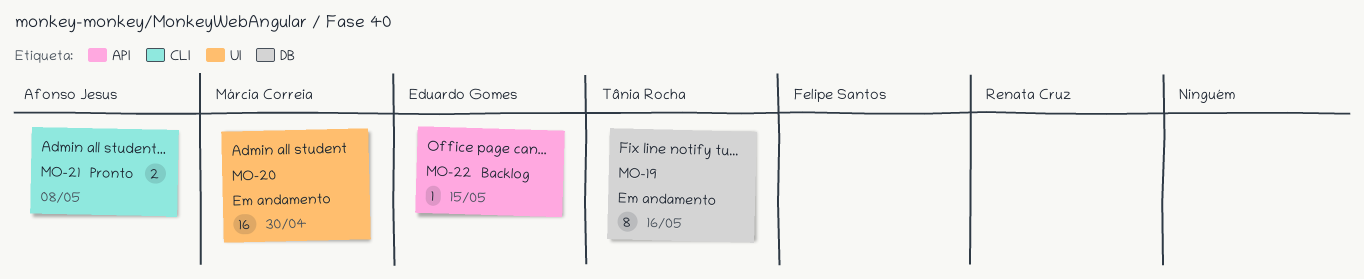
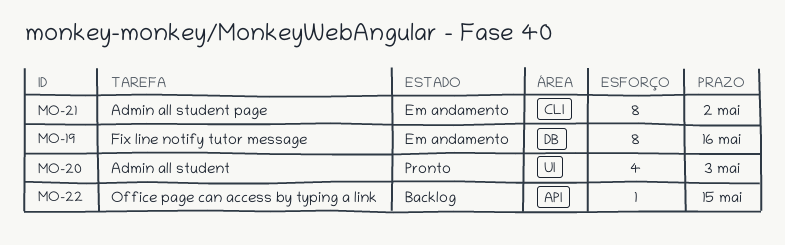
MO-20, status: Em andamento -> Pronto
MO-20, estimate: 16 -> 4
MO-20, due: Apr 30 -> May 3
MO-21, status: Pronto -> Em andamento
MO-21, estimate: 2 -> 8
MO-21, due: May 8 -> May 2

